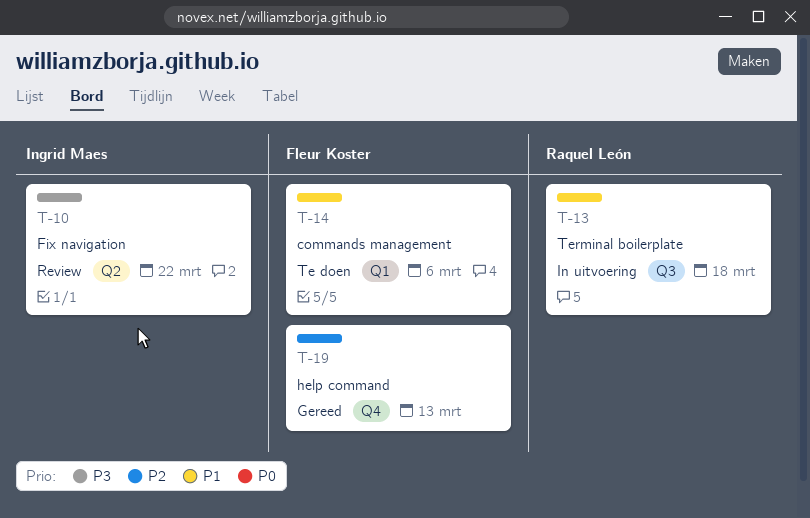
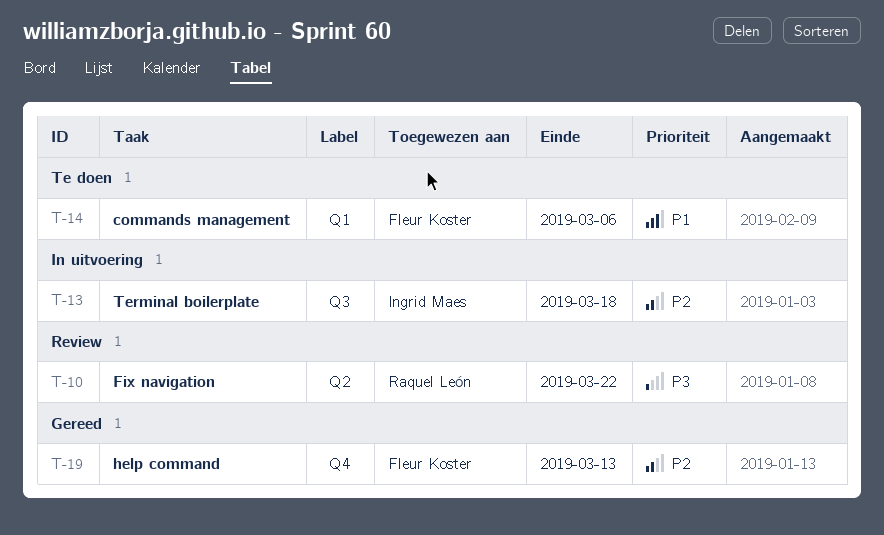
T-10, owner: Ingrid Maes -> Raquel León
T-13, owner: Raquel León -> Ingrid Maes
T-13, priority: P1 -> P2

